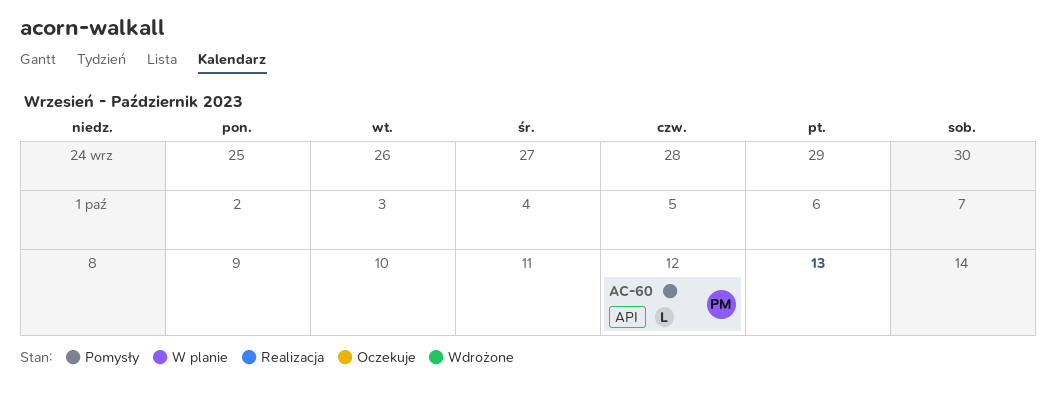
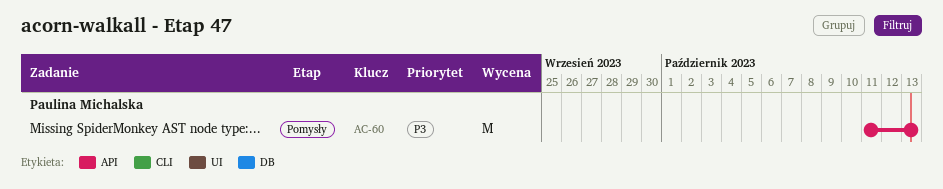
AC-60, estimate: L -> M
AC-60, due: Oct 12 -> Oct 13

